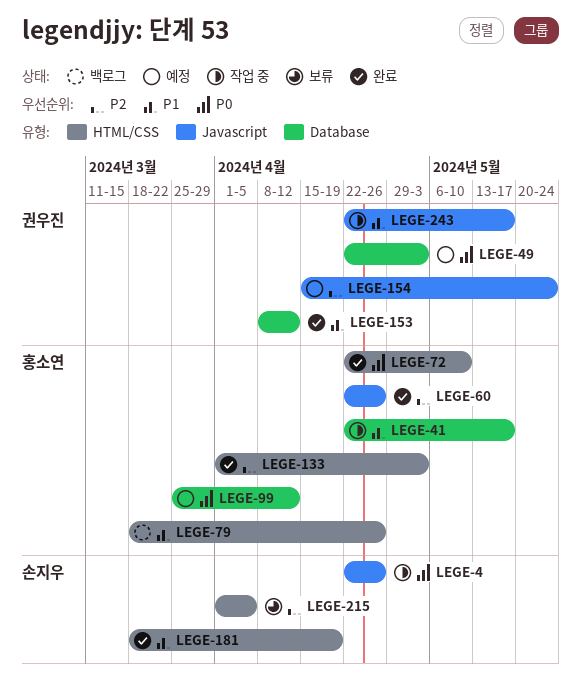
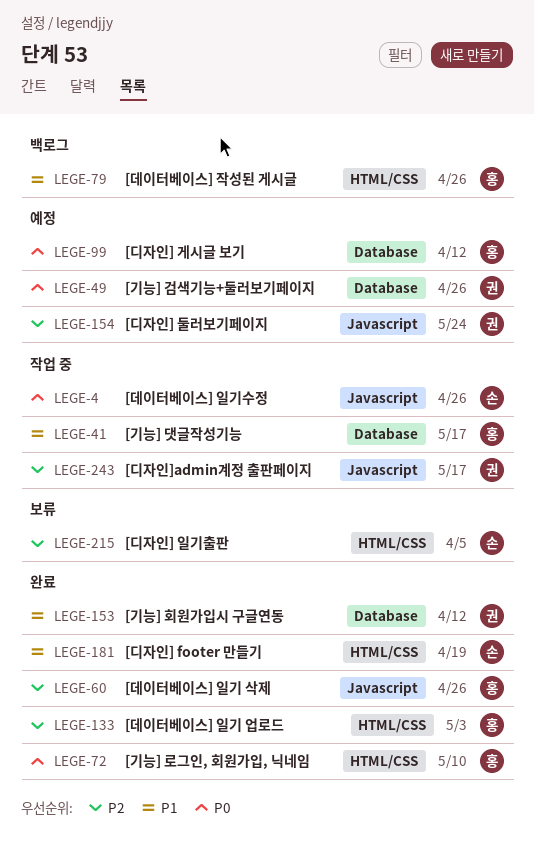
LEGE-49, due: May 3 -> Apr 26
LEGE-243, priority: P1 -> P2

